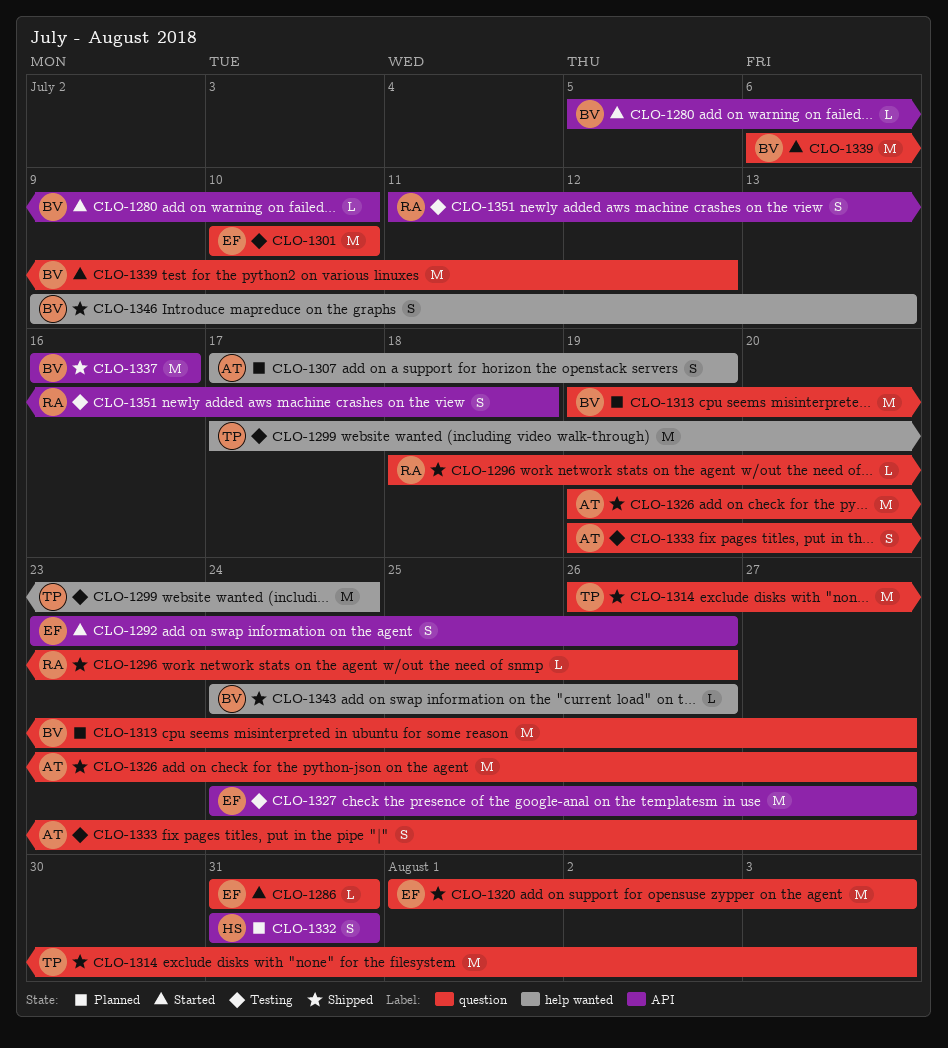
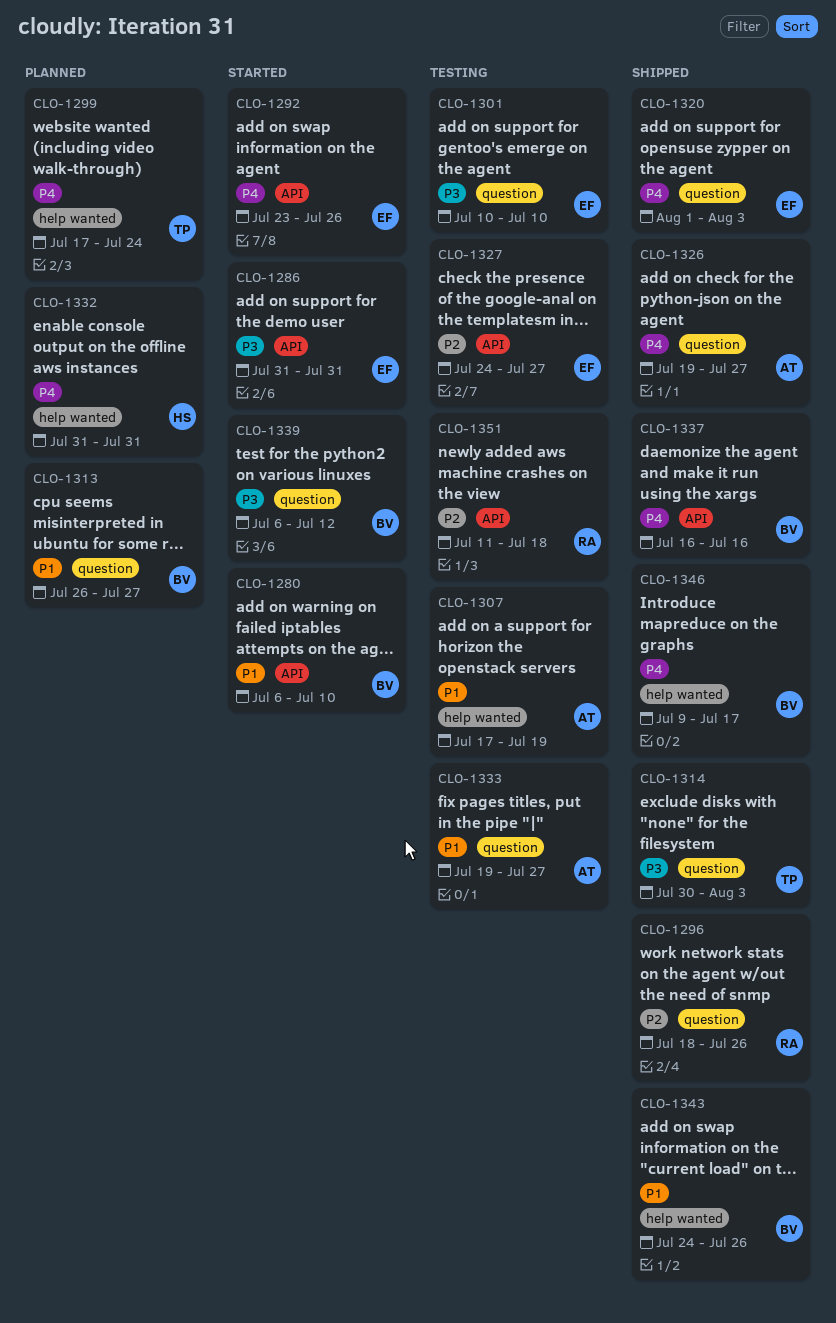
CLO-1280, start: Jul 5 -> Jul 6
CLO-1286, label: question -> API
CLO-1299, status: Testing -> Planned
CLO-1307, status: Planned -> Testing
CLO-1313, start: Jul 19 -> Jul 26
CLO-1314, start: Jul 26 -> Jul 30
CLO-1332, label: API -> help wanted
CLO-1346, due: Jul 13 -> Jul 17

